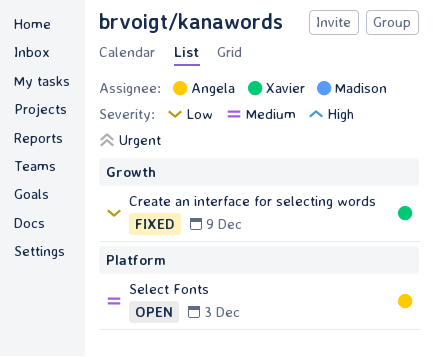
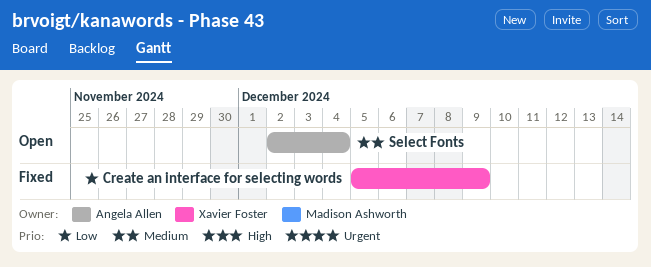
Select Fonts, due: Dec 3 -> Dec 4

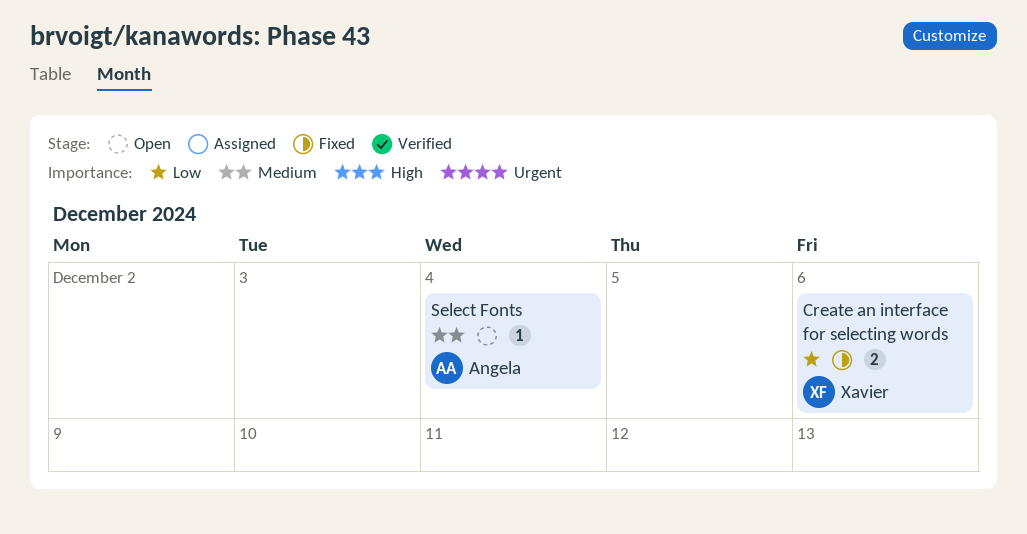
Create an interface for selecting words, due: Dec 9 -> Dec 6

